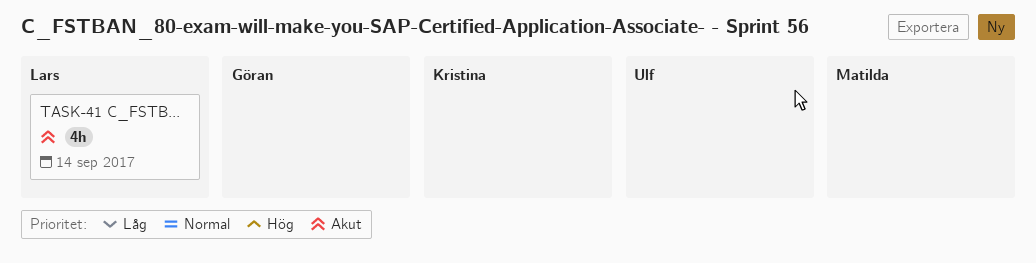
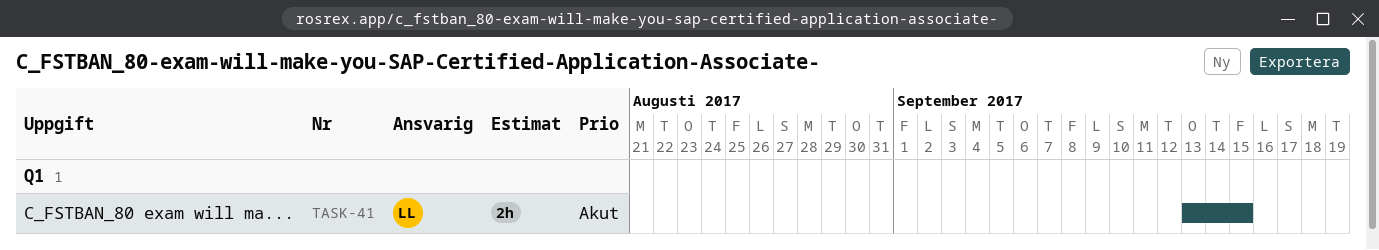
TASK-41, estimate: 4h -> 2h
TASK-41, due: Sep 14 -> Sep 15

